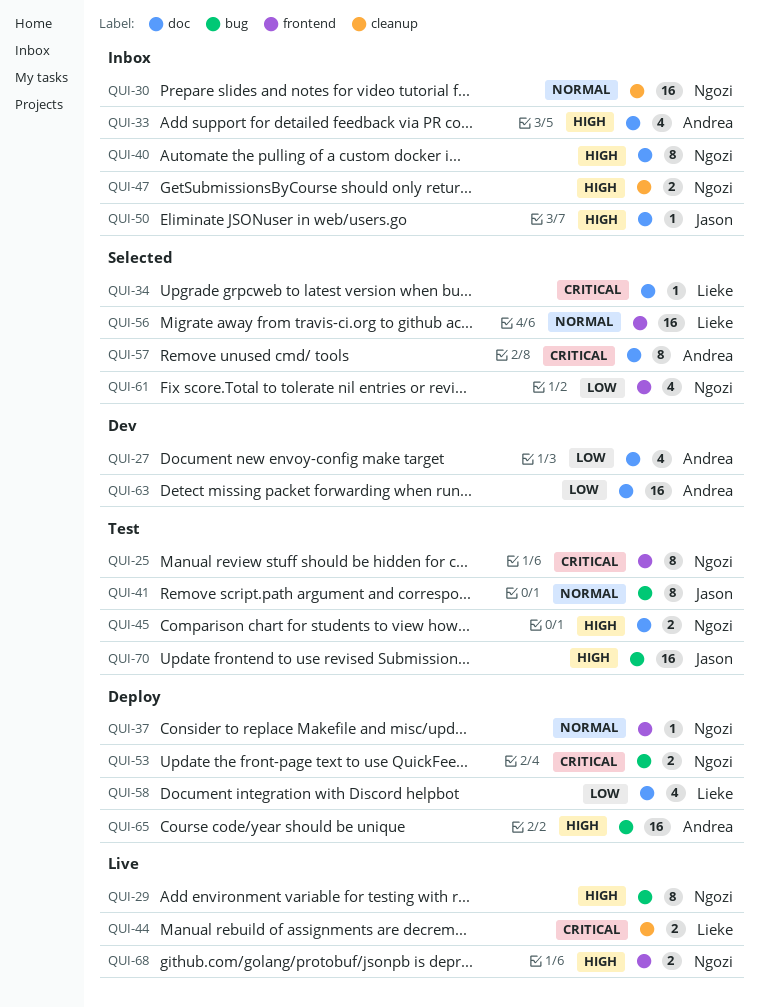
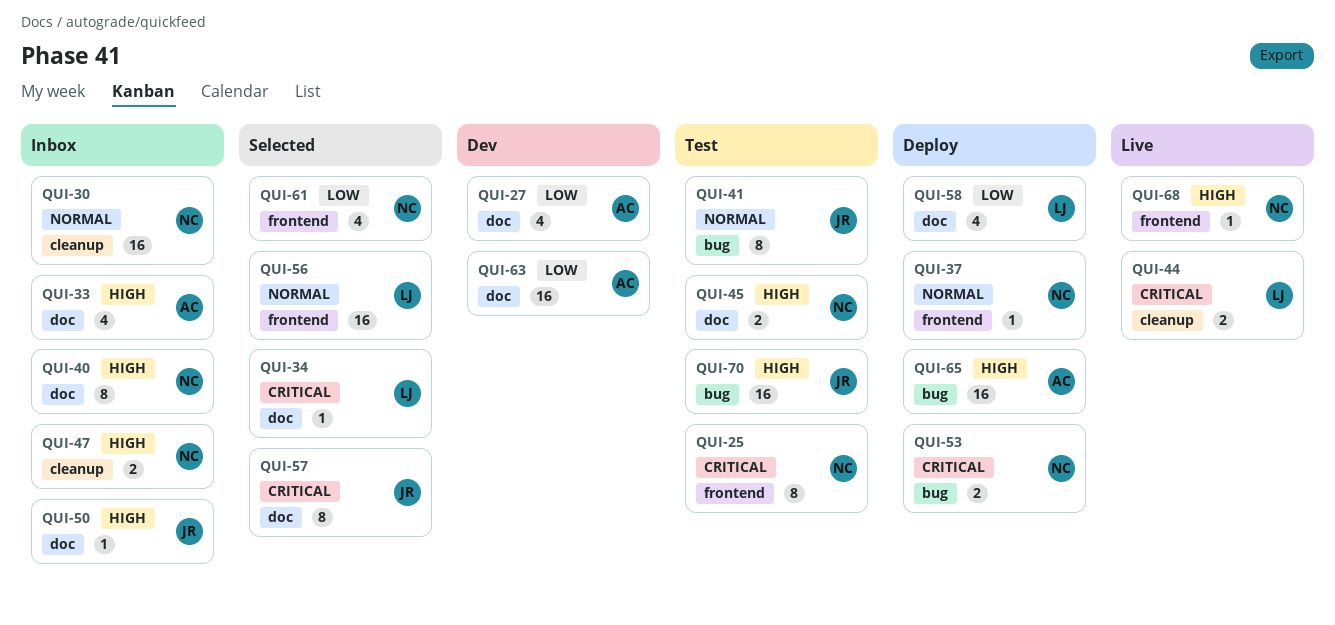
QUI-29: present -> none
QUI-57, owner: Andrea -> Jason
QUI-68, estimate: 2 -> 1

